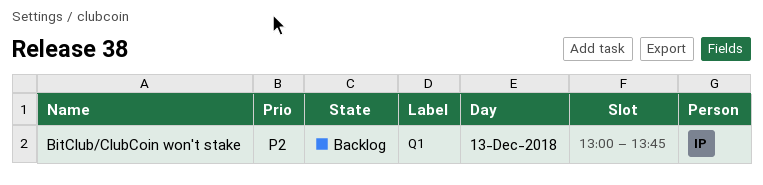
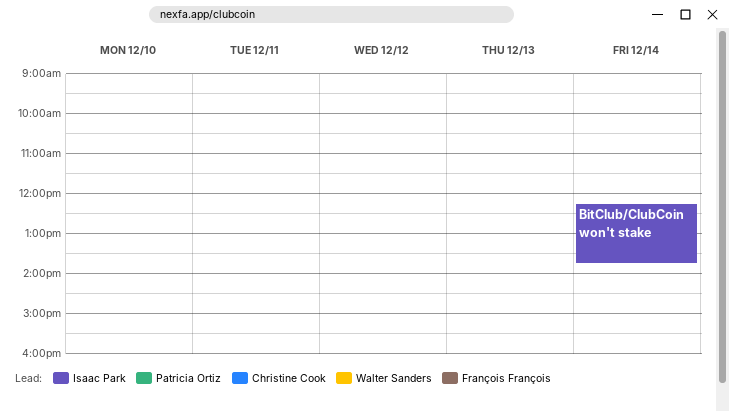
BitClub/ClubCoin won't stake, day: Dec 13 -> Dec 14
BitClub/ClubCoin won't stake, begins: 13:00 -> 12:15

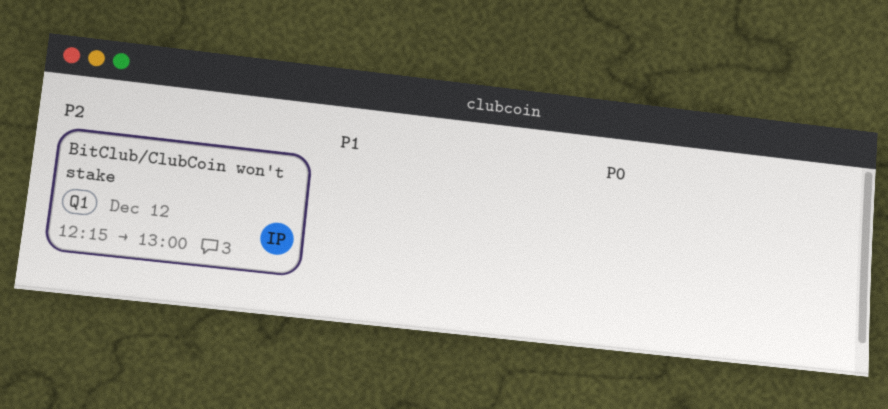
BitClub/ClubCoin won't stake, day: Dec 14 -> Dec 12
BitClub/ClubCoin won't stake, ends: 13:45 -> 13:00

